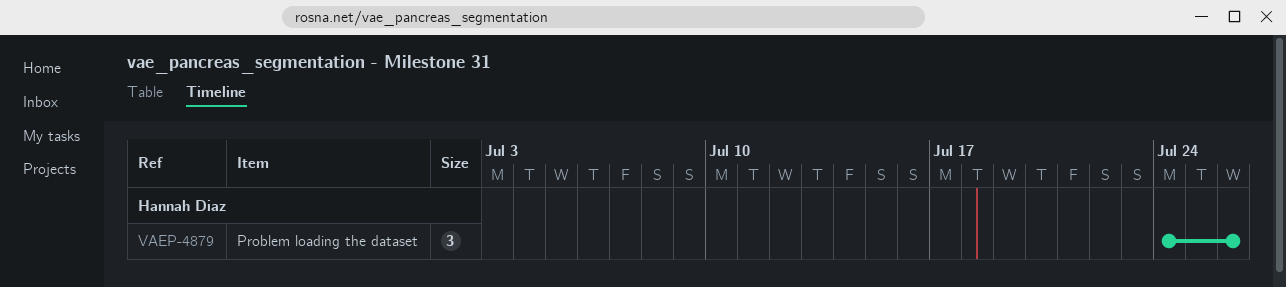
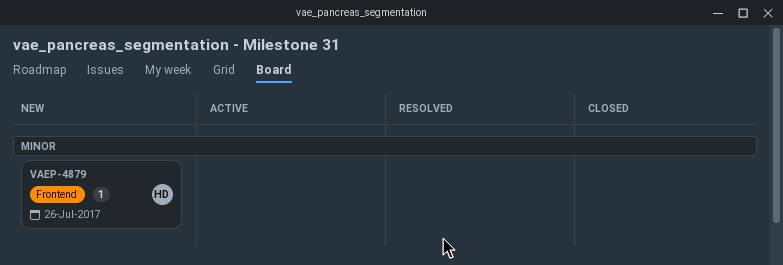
VAEP-4879, estimate: 3 -> 1

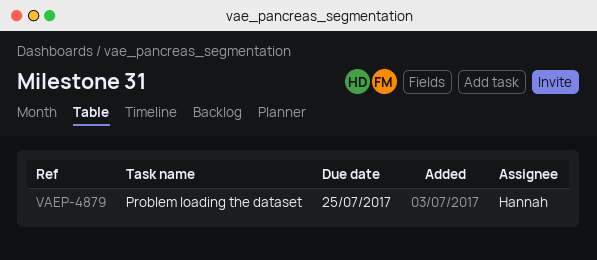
VAEP-4879, due: Jul 26 -> Jul 25

